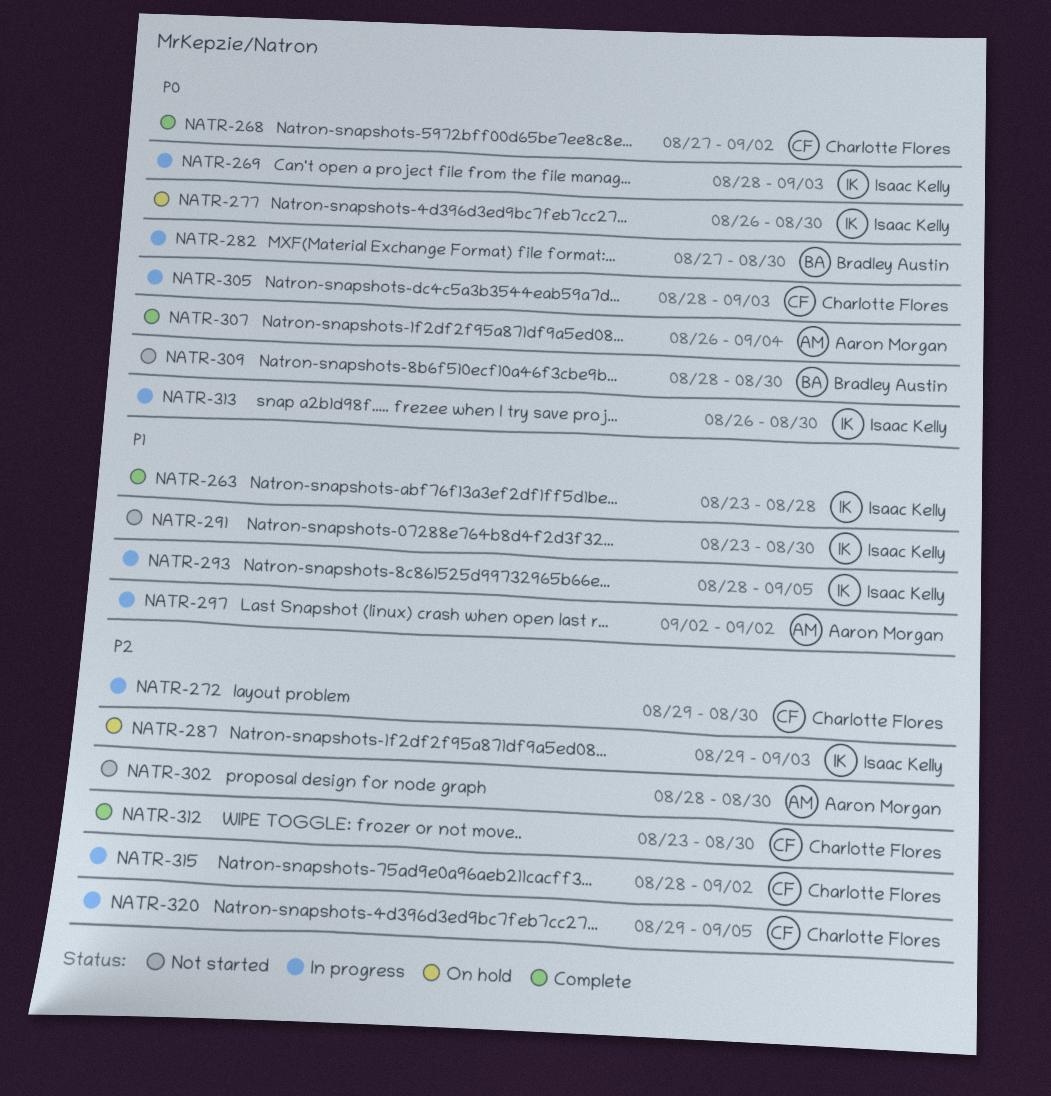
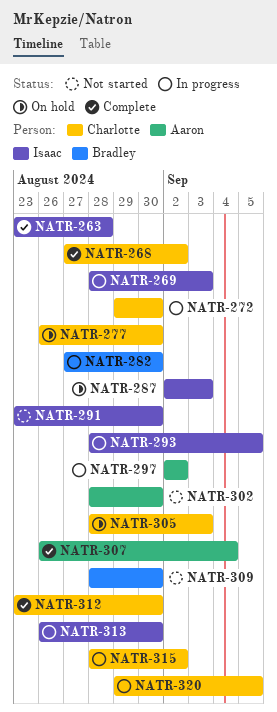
NATR-277, owner: Isaac Kelly -> Charlotte Flores
NATR-287, start: Aug 29 -> Sep 2
NATR-305, status: In progress -> On hold

